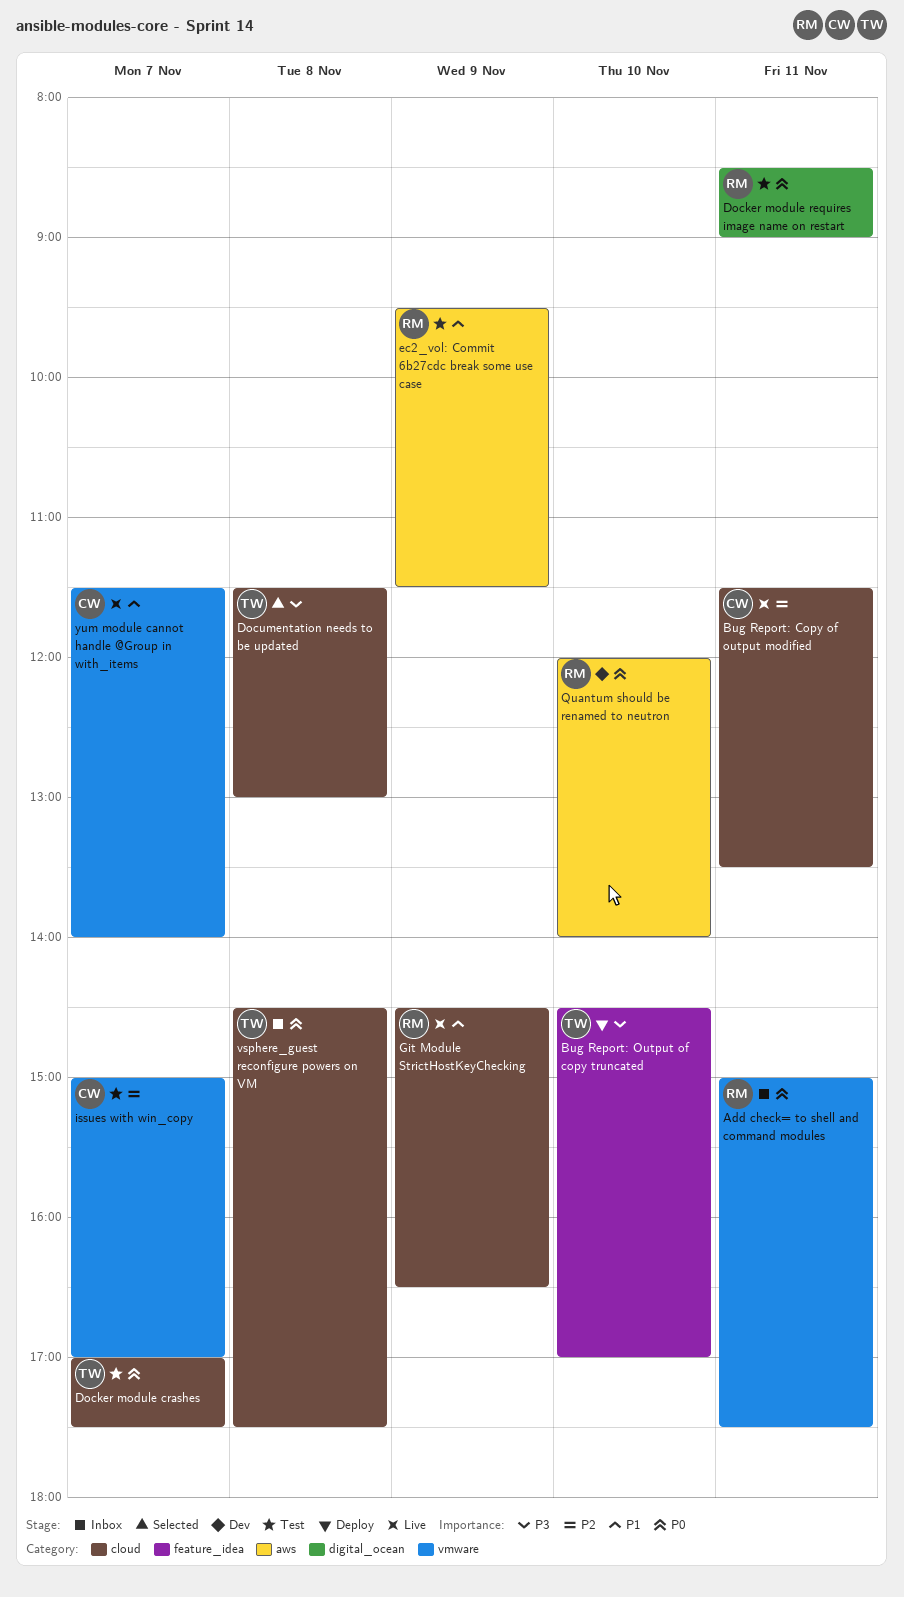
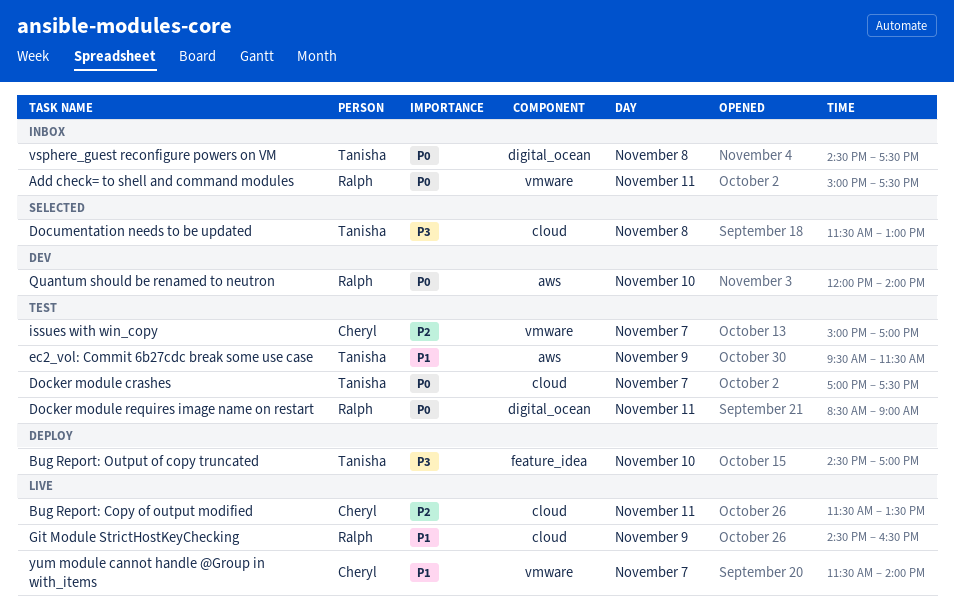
ec2_vol: Commit 6b27cdc break some use case, owner: Ralph -> Tanisha
vsphere_guest reconfigure powers on VM, label: cloud -> digital_ocean

